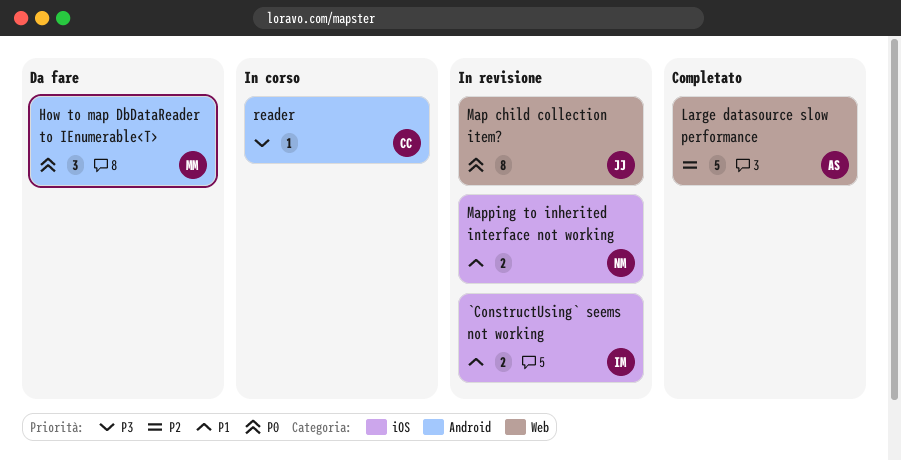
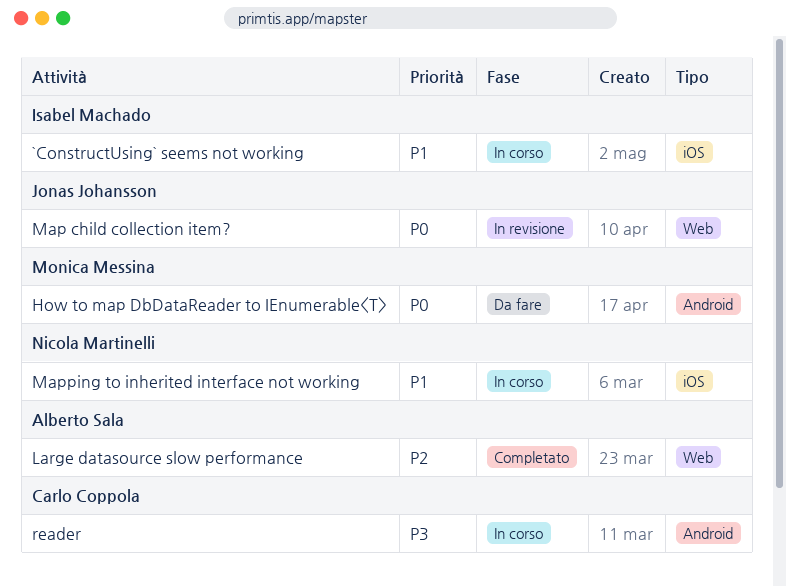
`ConstructUsing` seems not working, status: In revisione -> In corso
Mapping to inherited interface not working, status: In revisione -> In corso

